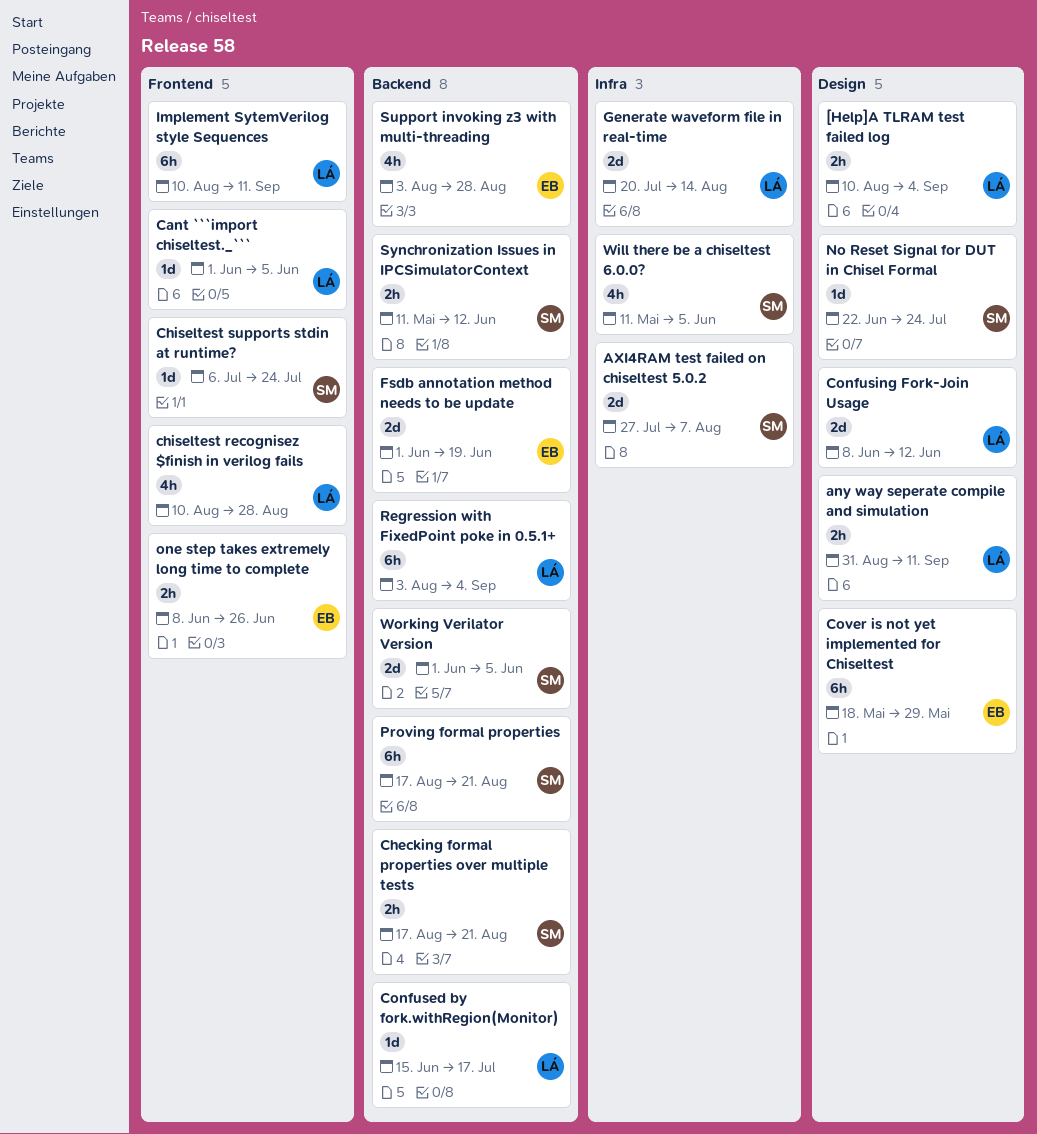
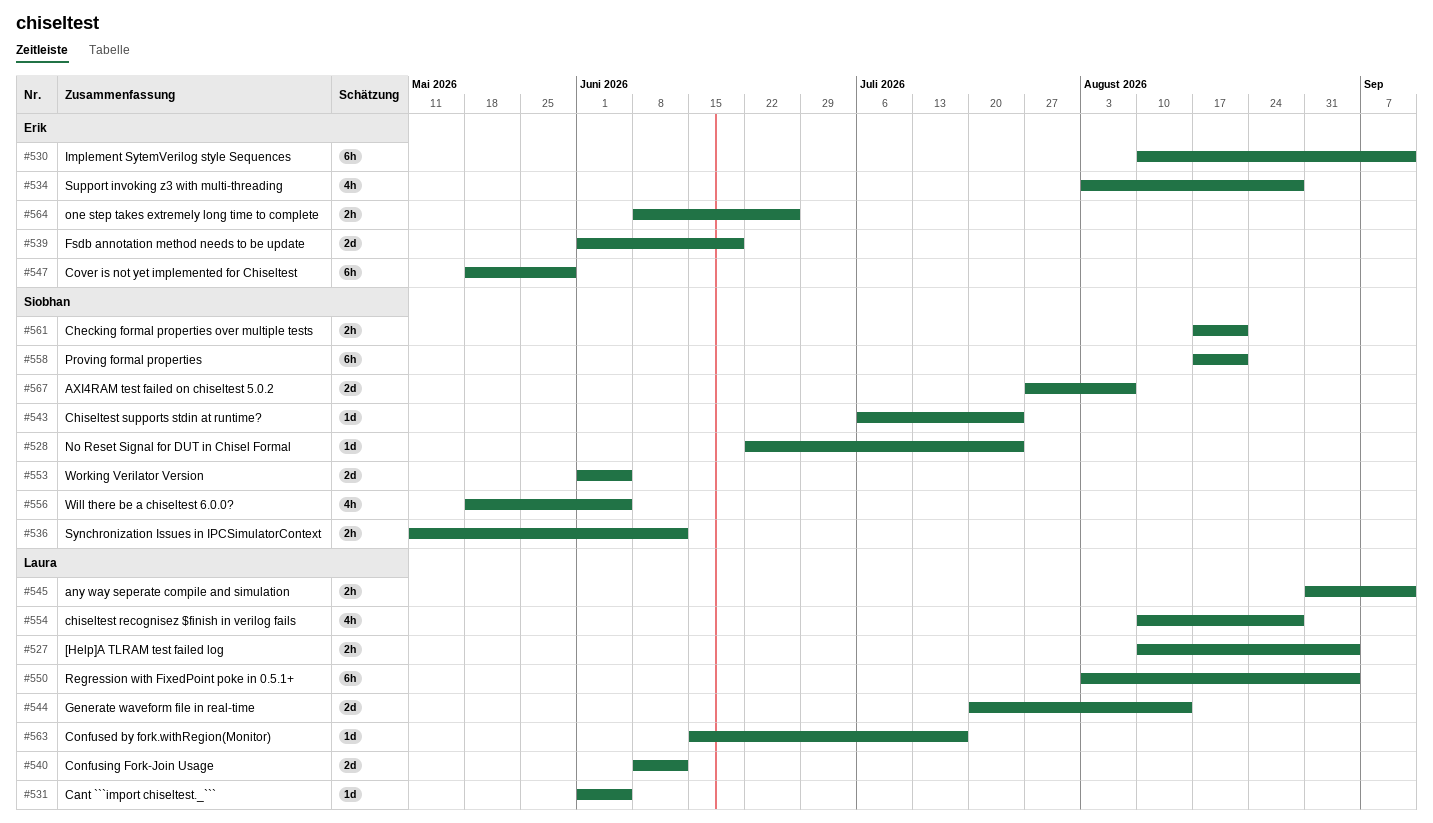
Implement SytemVerilog style Sequences, owner: Laura -> Erik
Will there be a chiseltest 6.0.0?, start: May 11 -> May 18

